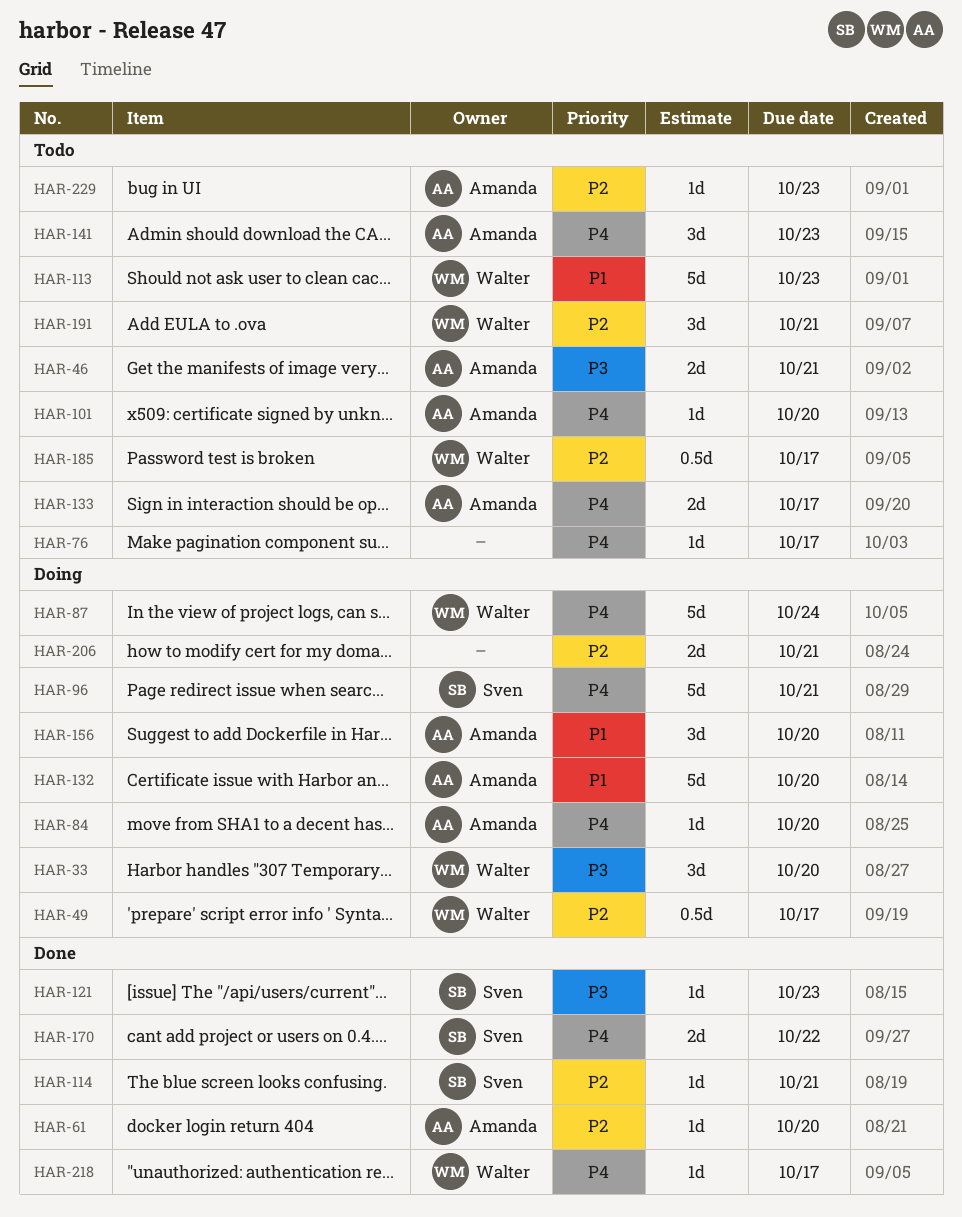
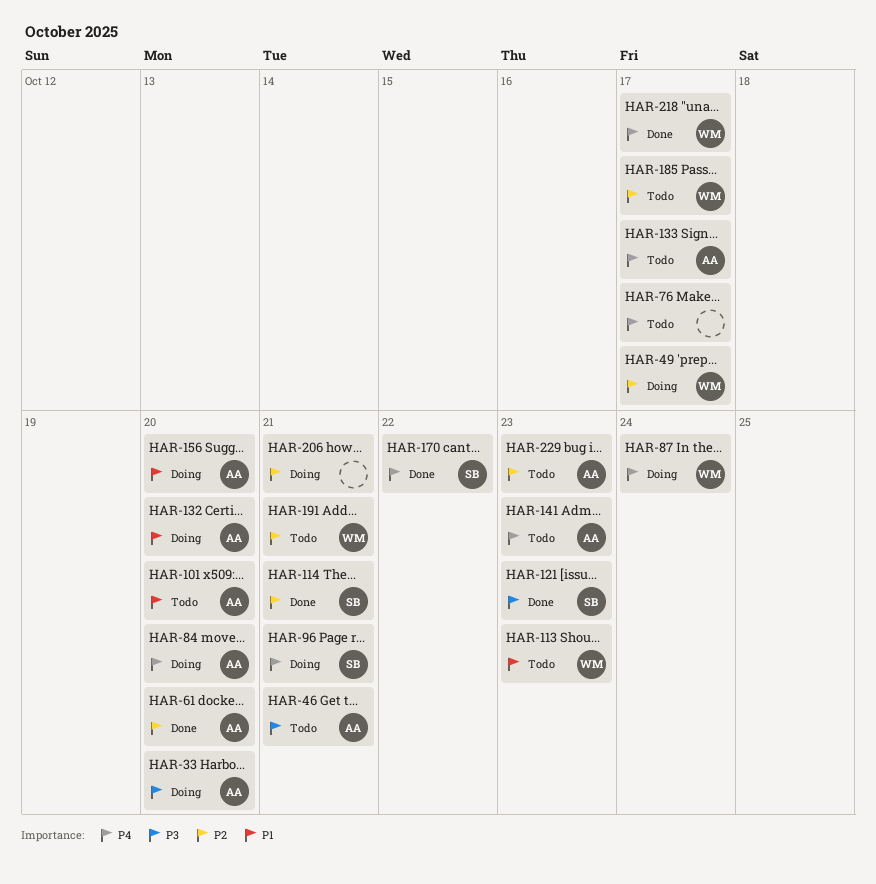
HAR-33, owner: Walter -> Amanda
HAR-101, priority: P4 -> P1

